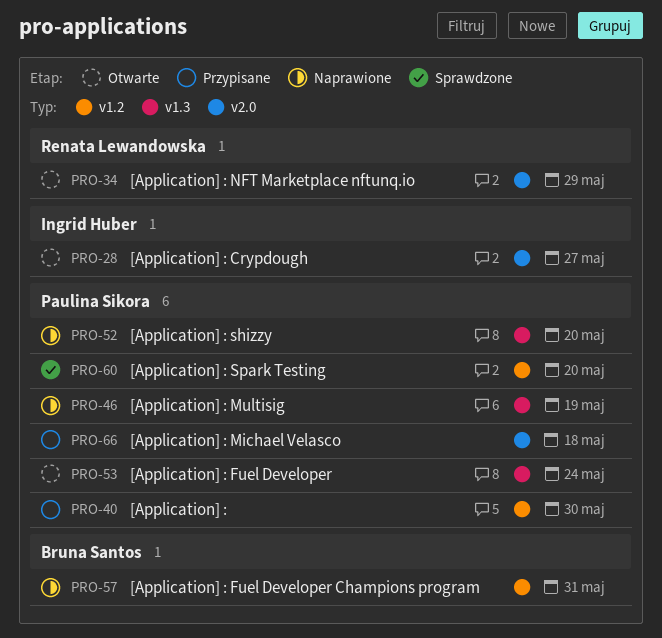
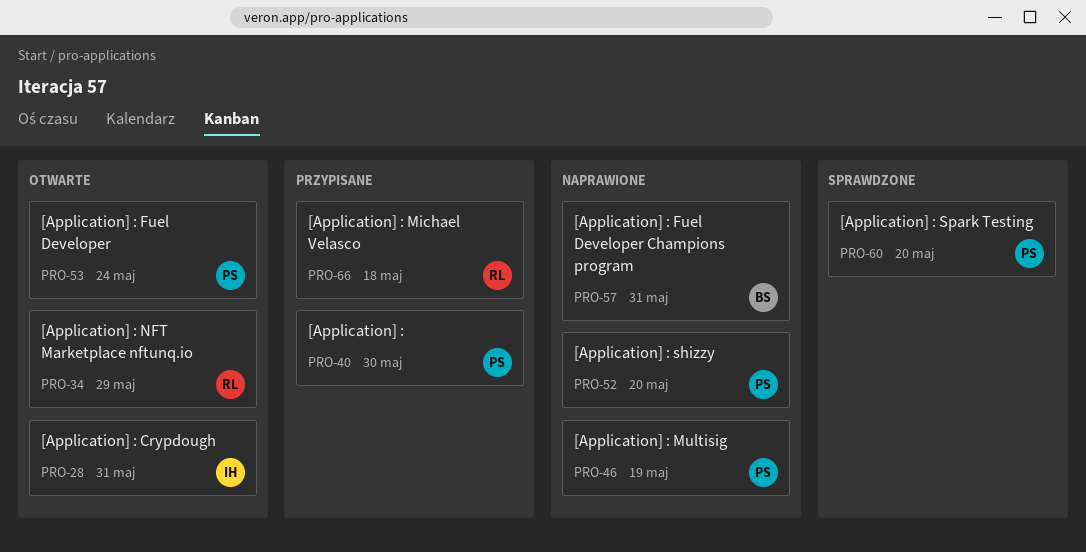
PRO-28, due: May 27 -> May 31
PRO-66, owner: Paulina Sikora -> Renata Lewandowska

